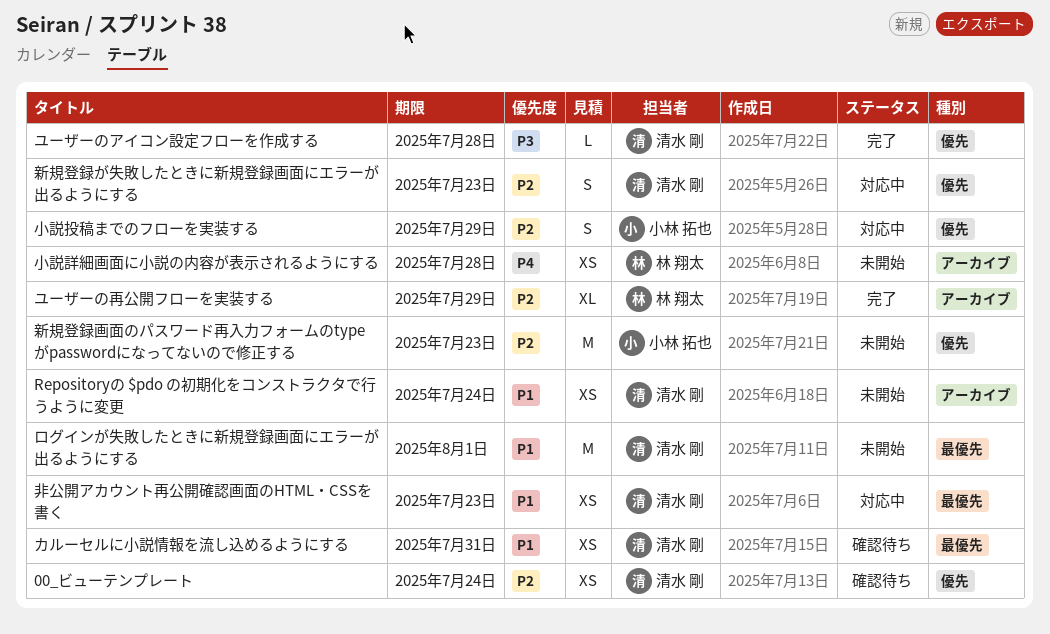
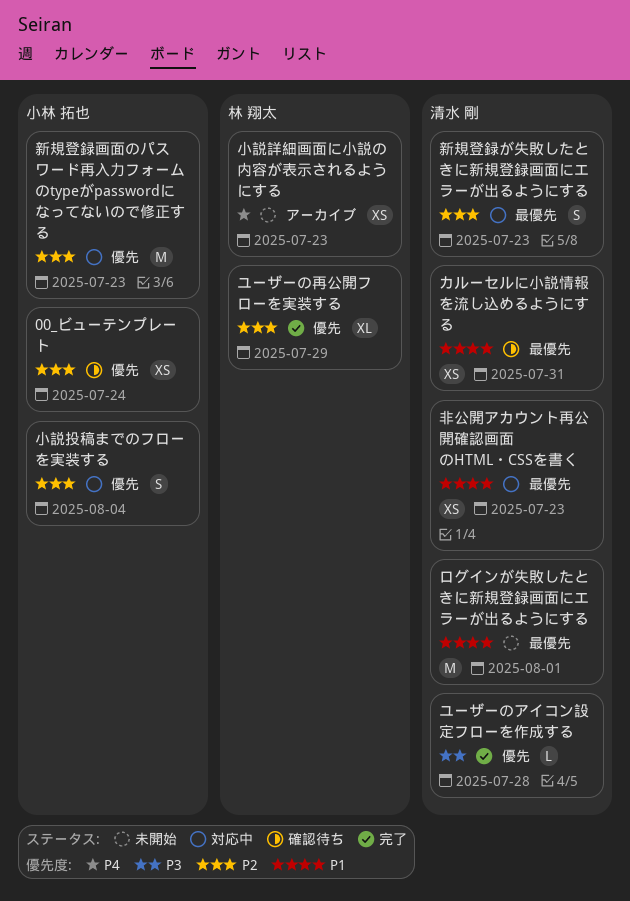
00_ビューテンプレート, owner: 清水 剛 -> 小林 拓也
Repositoryの $pdo の初期化をコンストラクタで行うように変更: present -> none
ユーザーの再公開フローを実装する, label: アーカイブ -> 優先
小説投稿までのフローを実装する, due: Jul 29 -> Aug 4
小説詳細画面に小説の内容が表示されるようにする, due: Jul 28 -> Jul 23
新規登録が失敗したときに新規登録画面にエラーが出るようにする, label: 優先 -> 最優先
新規登録画面のパスワード再入力フォームのtypeがpasswordになってないので修正する, status: 未開始 -> 対応中

